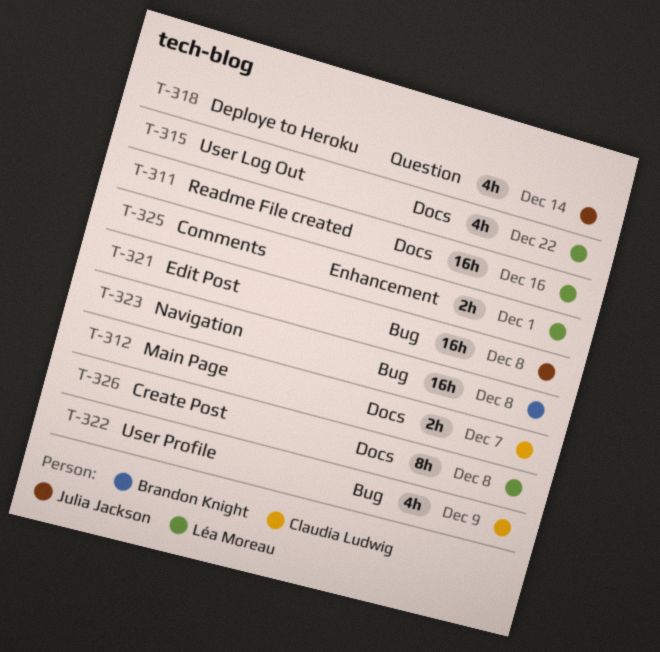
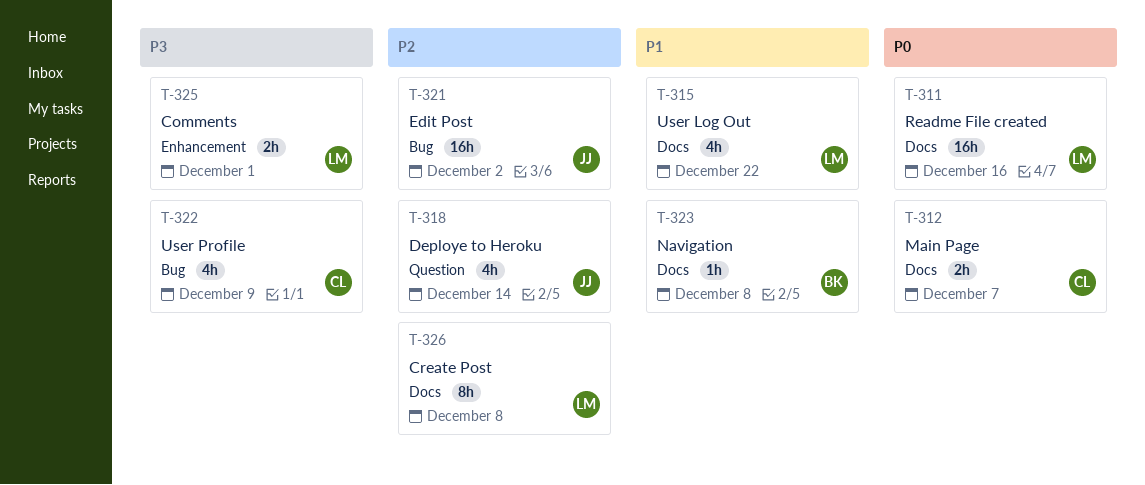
T-321, due: Dec 8 -> Dec 2
T-323, label: Bug -> Docs
T-323, estimate: 16h -> 1h

